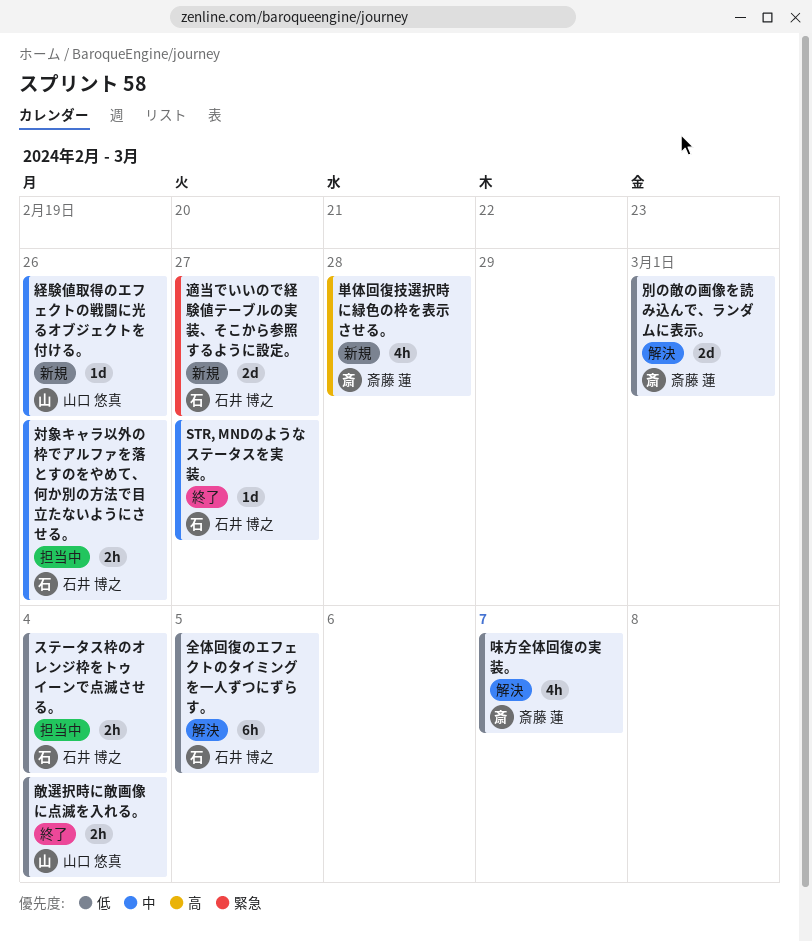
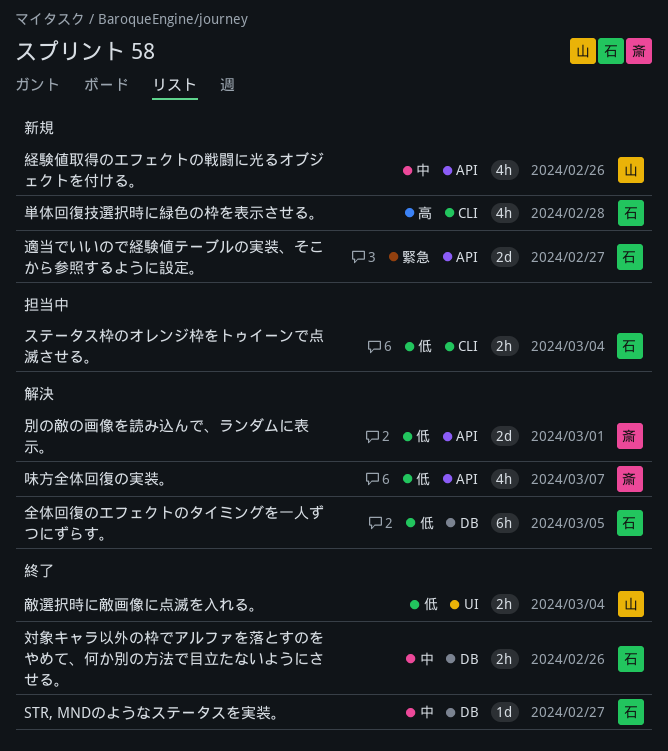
単体回復技選択時に緑色の枠を表示させる。, owner: 斎藤 蓮 -> 石井 博之
対象キャラ以外の枠でアルファを落とすのをやめて、何か別の方法で目立たないようにさせる。, status: 担当中 -> 終了
経験値取得のエフェクトの戦闘に光るオブジェクトを付ける。, estimate: 1d -> 4h

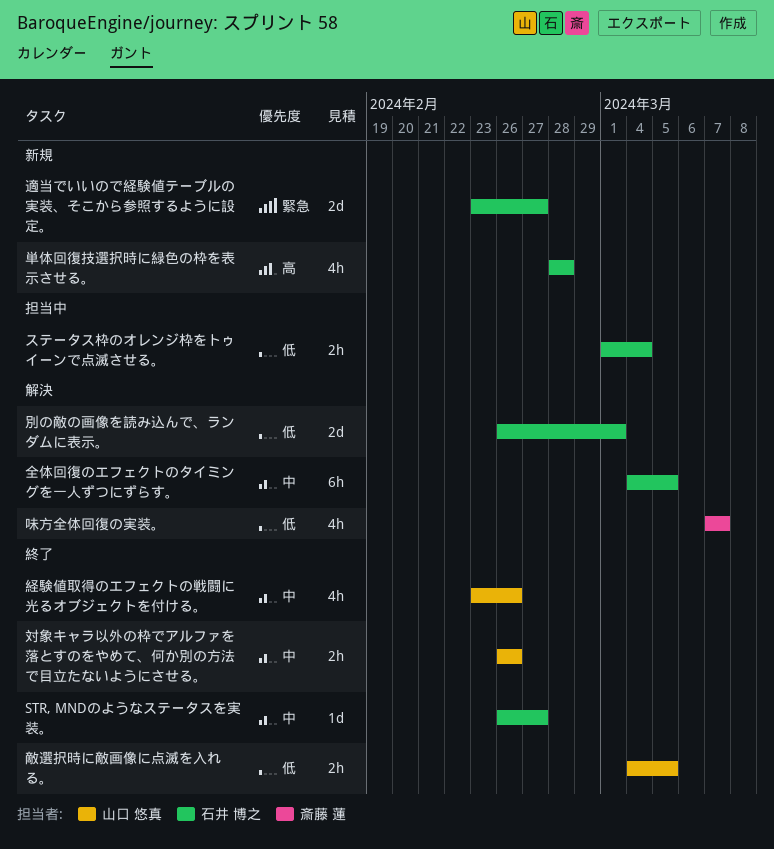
全体回復のエフェクトのタイミングを一人ずつにずらす。, priority: 低 -> 中
別の敵の画像を読み込んで、ランダムに表示。, owner: 斎藤 蓮 -> 石井 博之
対象キャラ以外の枠でアルファを落とすのをやめて、何か別の方法で目立たないようにさせる。, owner: 石井 博之 -> 山口 悠真
敵選択時に敵画像に点滅を入れる。, due: Mar 4 -> Mar 5
経験値取得のエフェクトの戦闘に光るオブジェクトを付ける。, status: 新規 -> 終了

